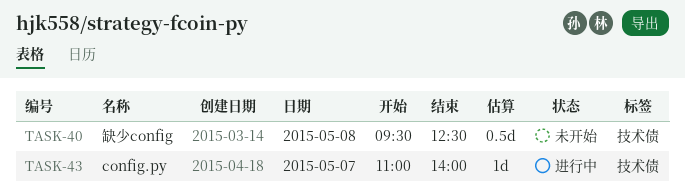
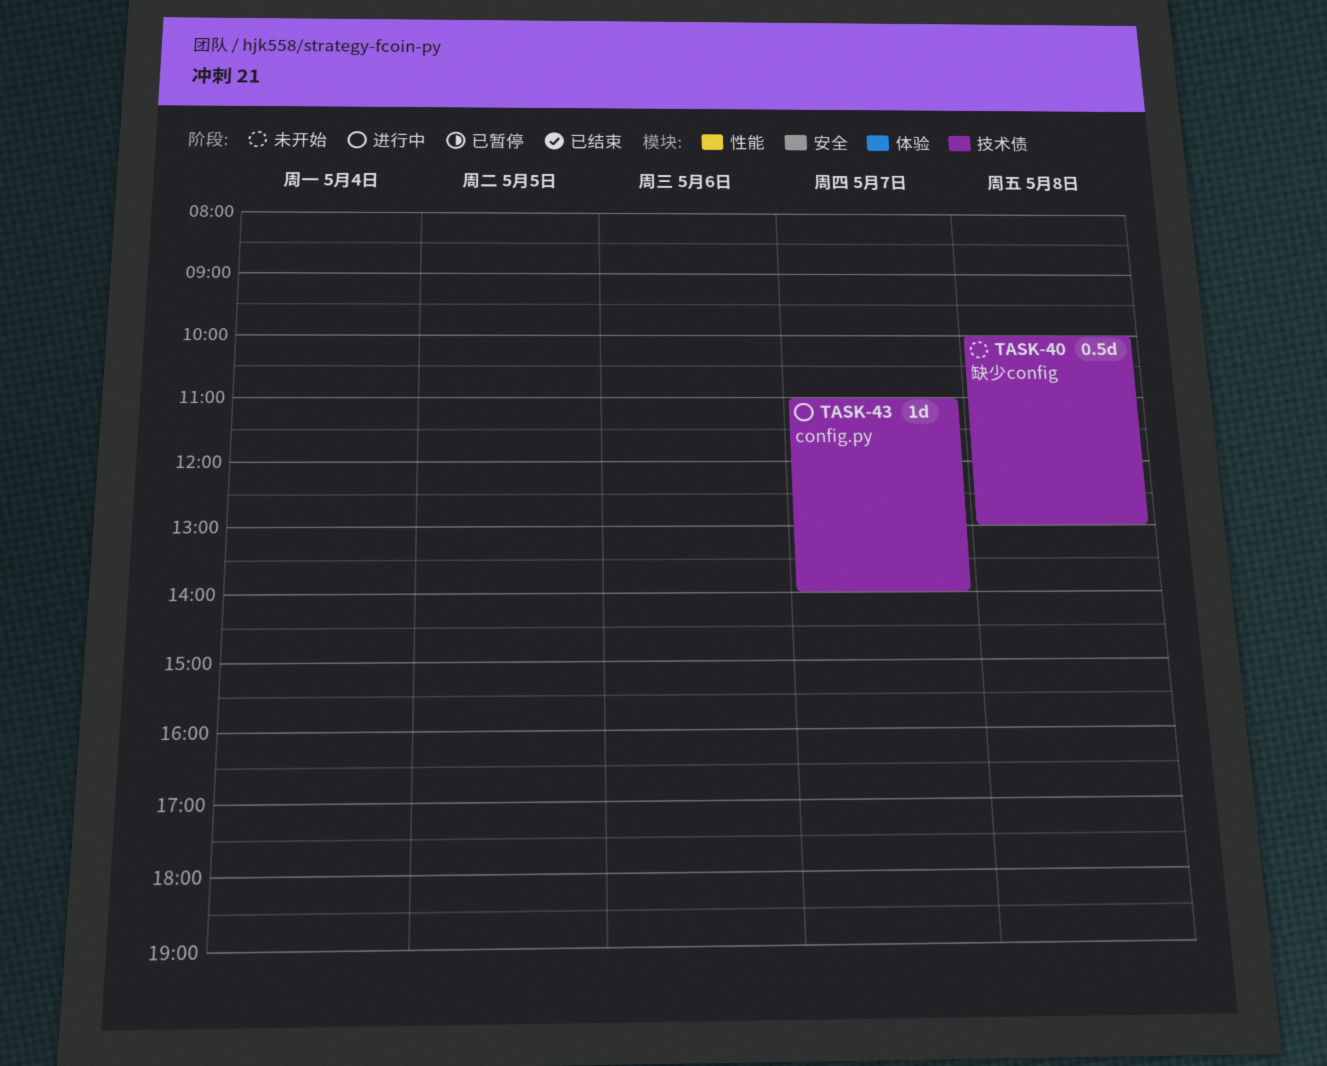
TASK-40, begins: 09:30 -> 10:00
TASK-40, ends: 12:30 -> 13:00

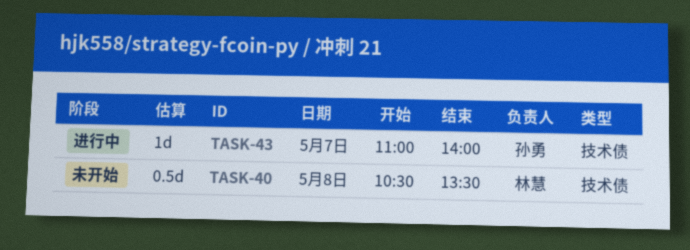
TASK-40, begins: 10:00 -> 10:30
TASK-40, ends: 13:00 -> 13:30

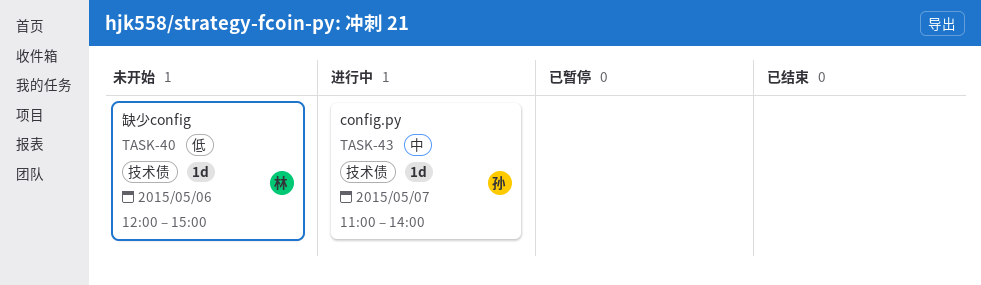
TASK-40, estimate: 0.5d -> 1d
TASK-40, day: May 8 -> May 6
TASK-40, begins: 10:30 -> 12:00
TASK-40, ends: 13:30 -> 15:00

